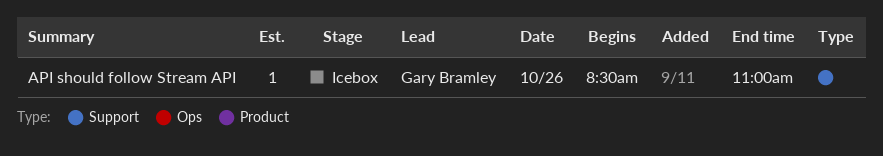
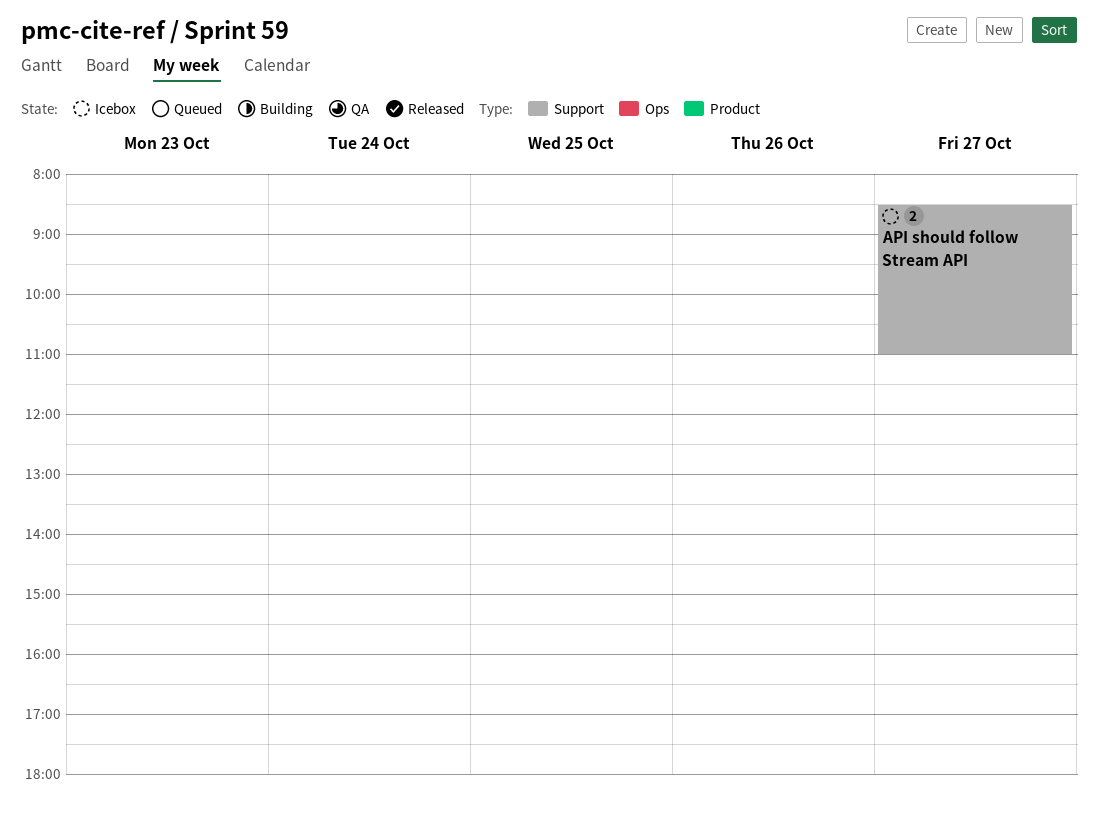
API should follow Stream API, estimate: 1 -> 2
API should follow Stream API, day: Oct 26 -> Oct 27

